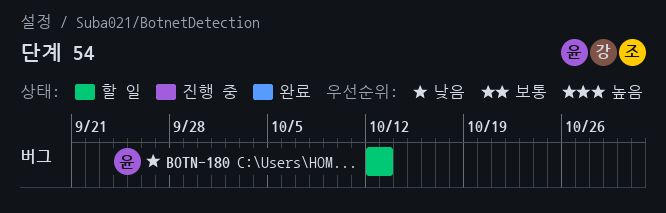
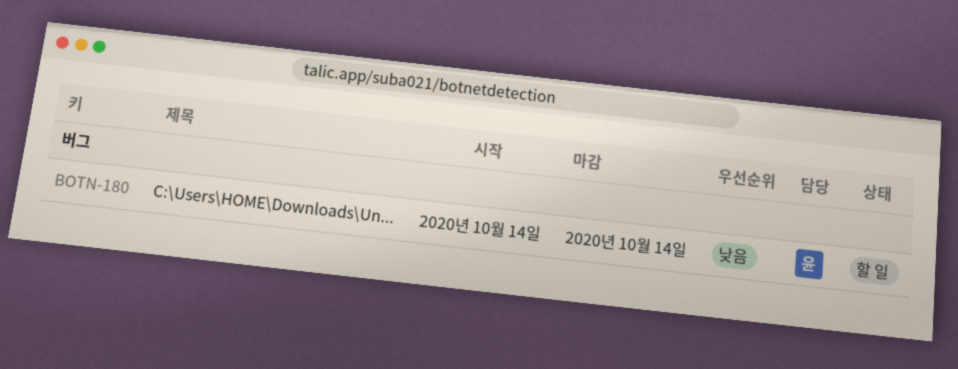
BOTN-180, start: Oct 12 -> Oct 14
BOTN-180, due: Oct 13 -> Oct 14

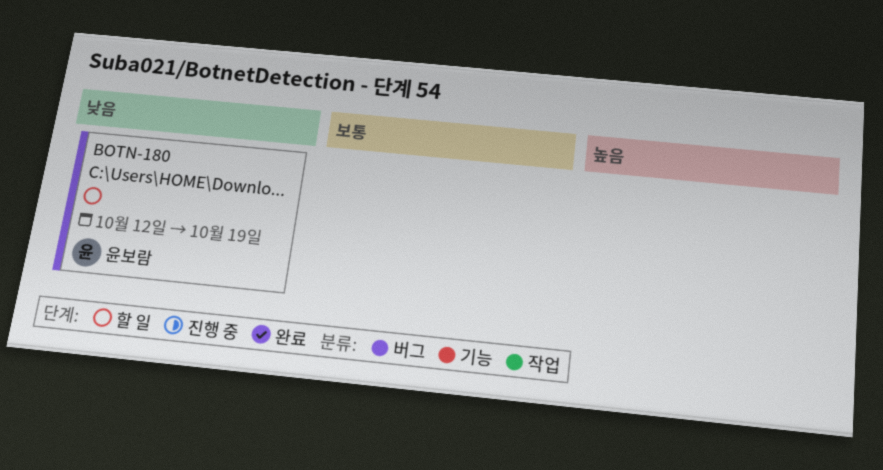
BOTN-180, start: Oct 14 -> Oct 12
BOTN-180, due: Oct 14 -> Oct 19

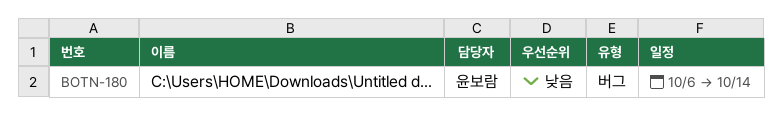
BOTN-180, start: Oct 12 -> Oct 6
BOTN-180, due: Oct 19 -> Oct 14

